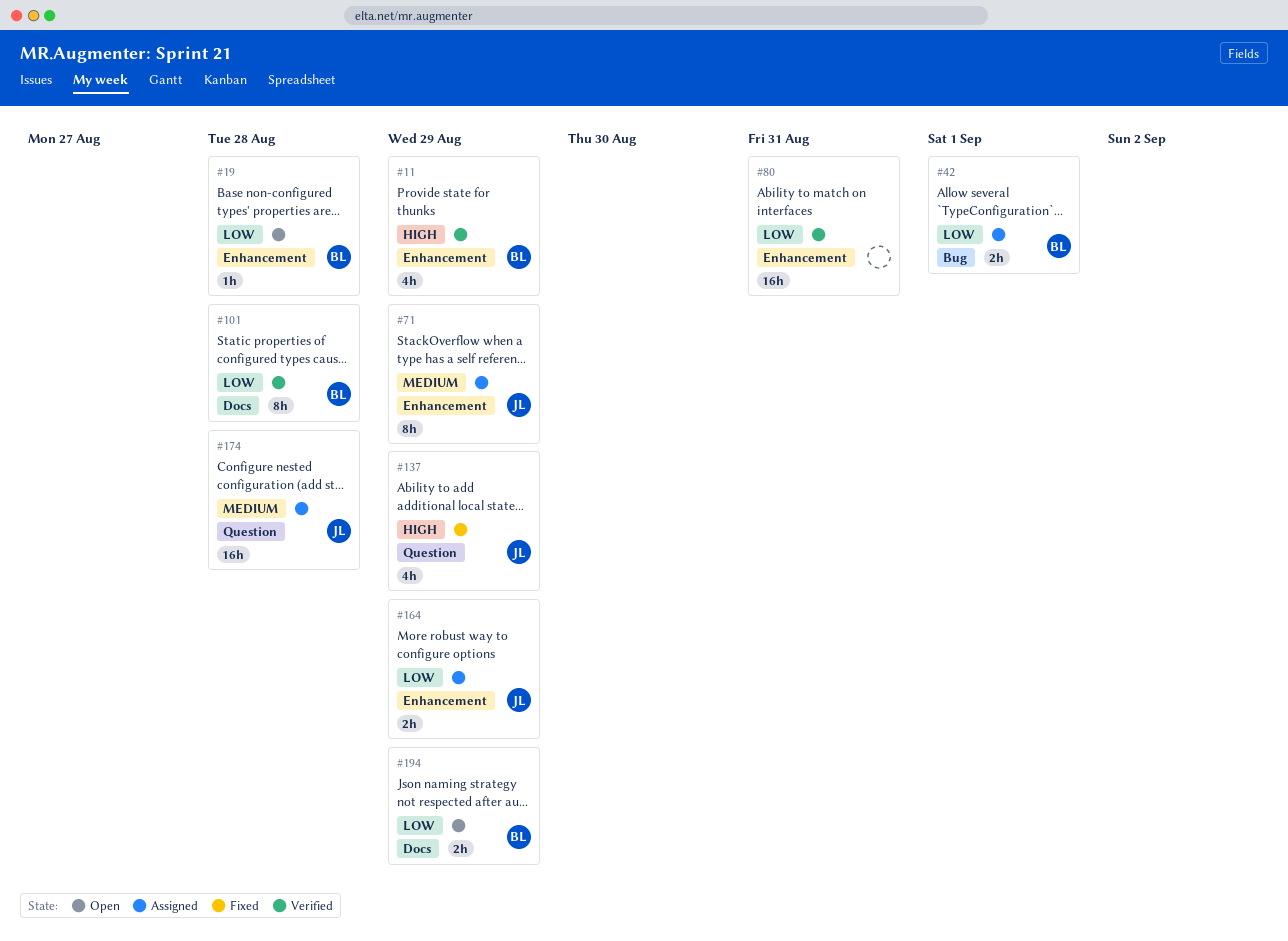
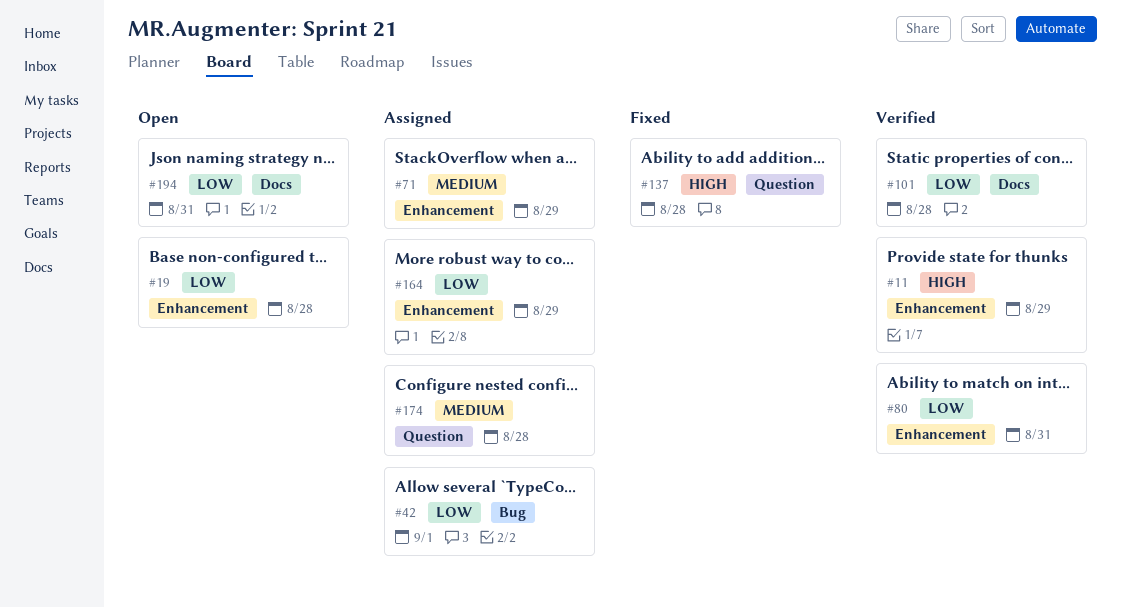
#137, due: Aug 29 -> Aug 28
#194, due: Aug 29 -> Aug 31

